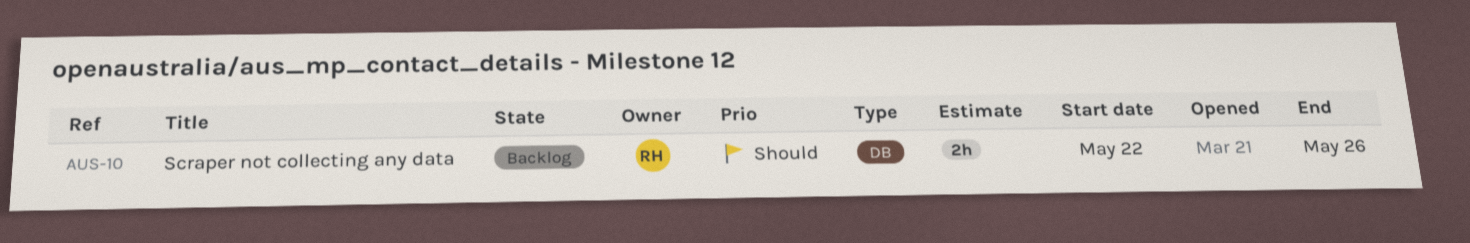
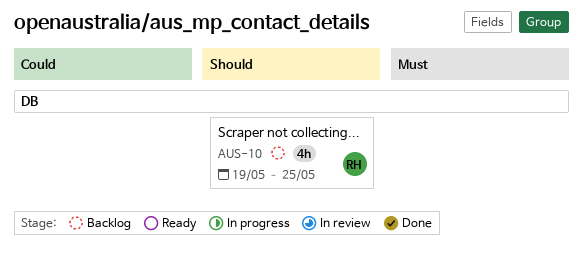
AUS-10, estimate: 2h -> 4h
AUS-10, start: May 22 -> May 19
AUS-10, due: May 26 -> May 25

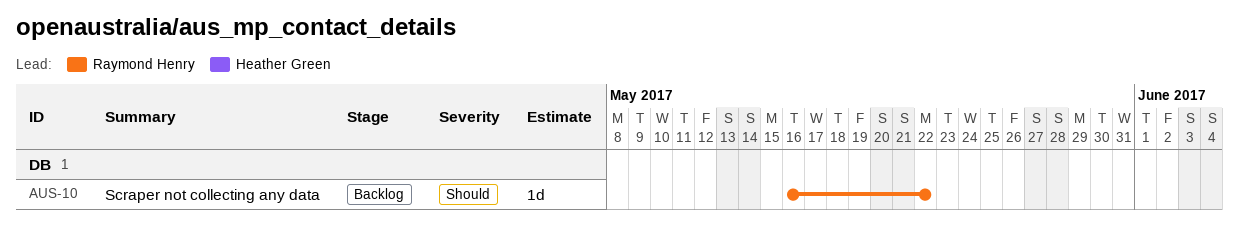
AUS-10, estimate: 4h -> 1d
AUS-10, start: May 19 -> May 16
AUS-10, due: May 25 -> May 22

